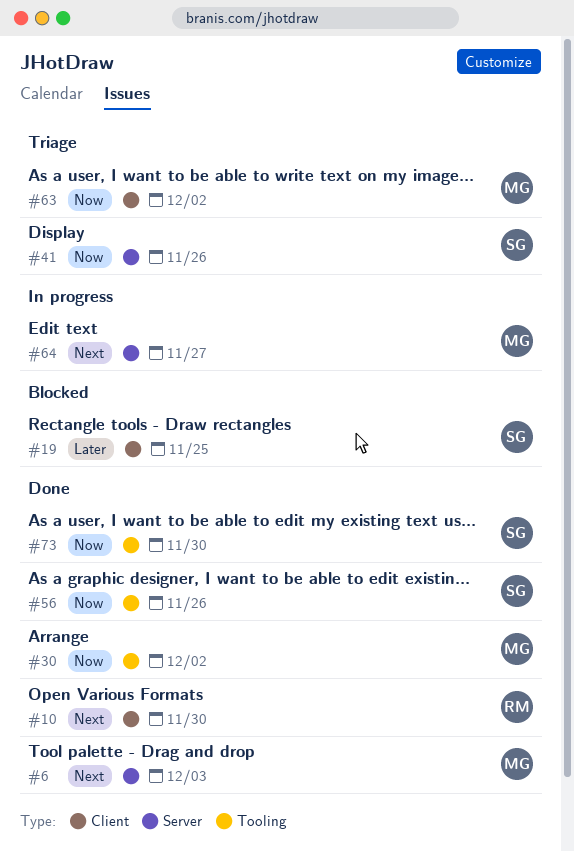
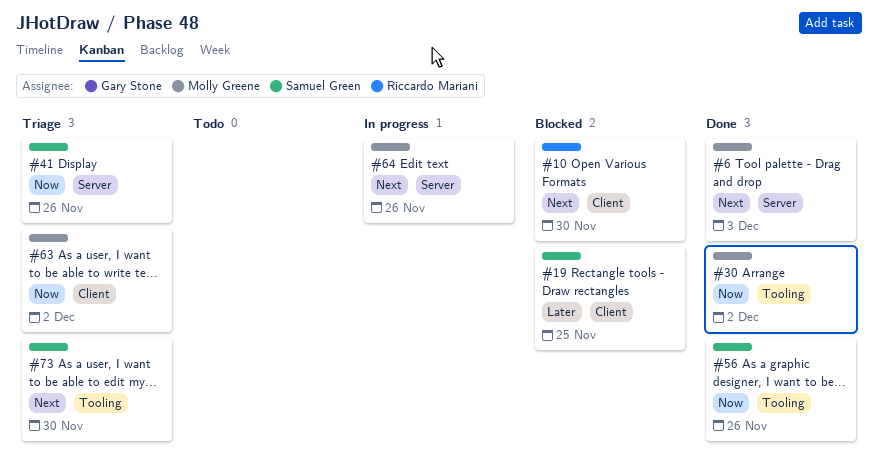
#10, status: Done -> Blocked
#64, due: Nov 27 -> Nov 26
#73, status: Done -> Triage
#73, priority: Now -> Next

